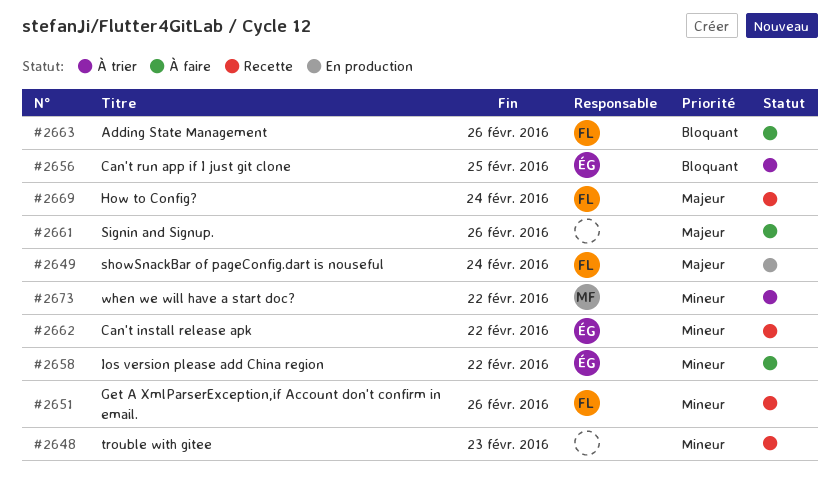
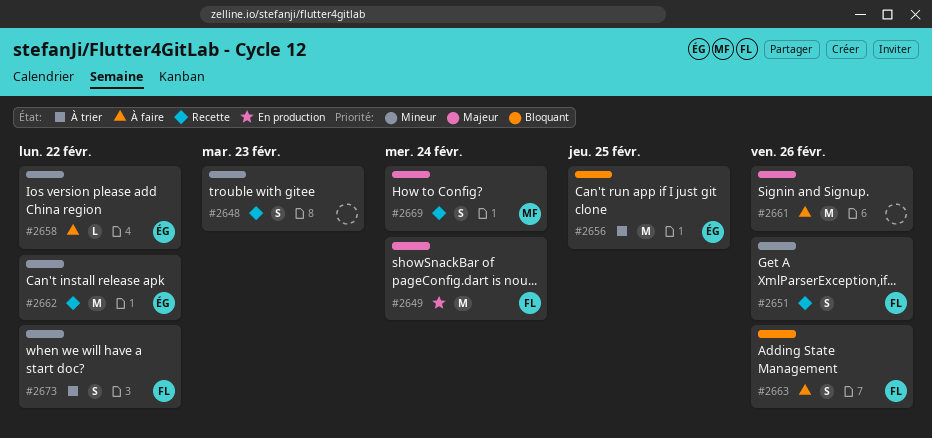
#2669, owner: FL -> MF
#2673, owner: MF -> FL

